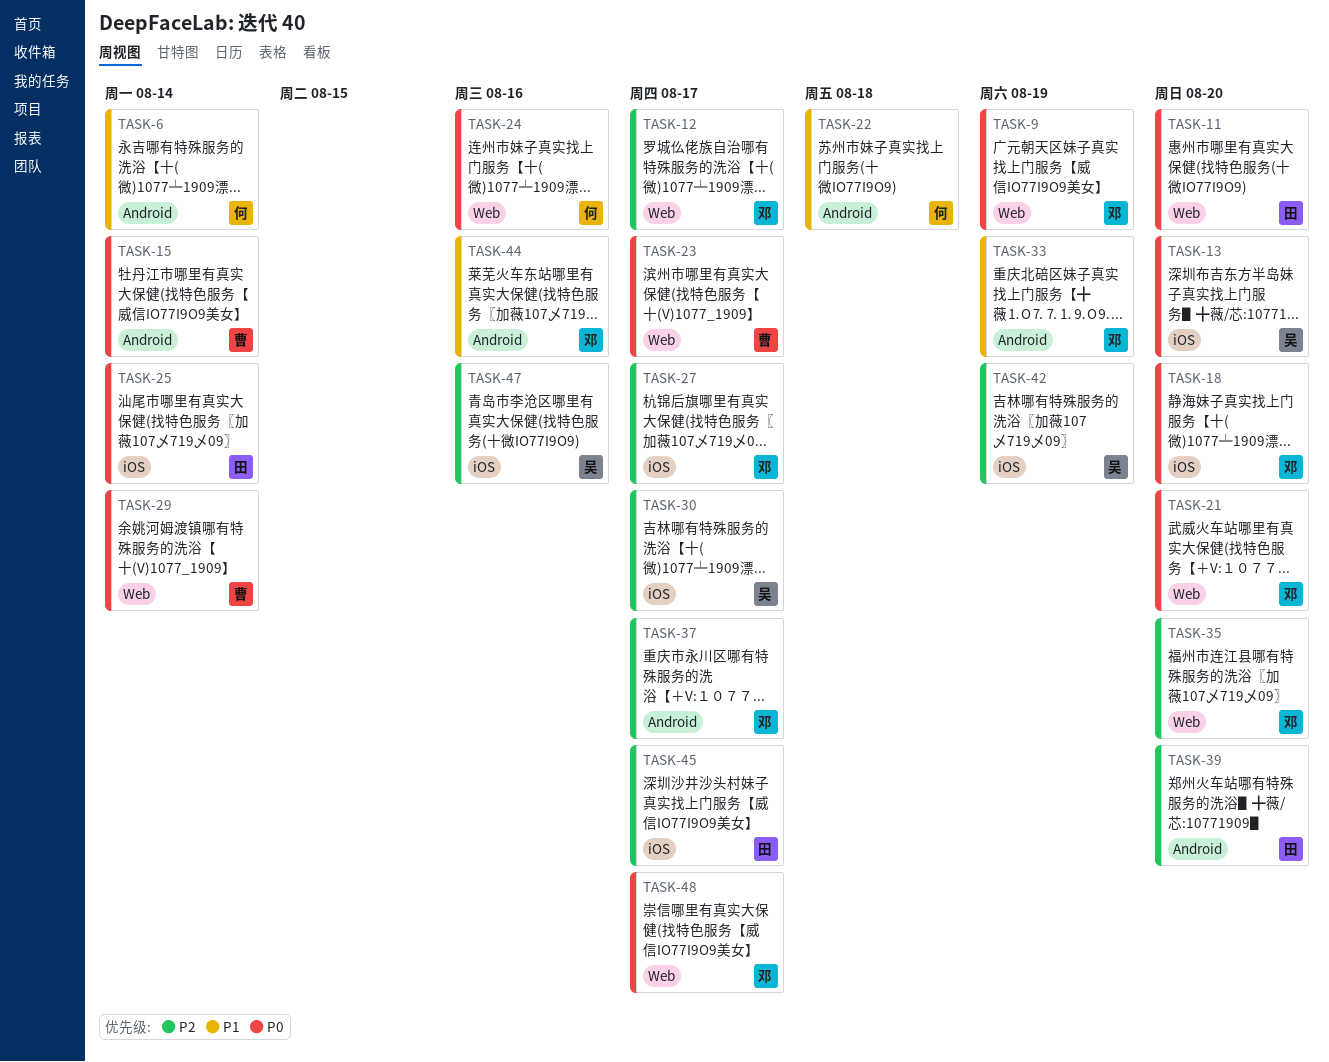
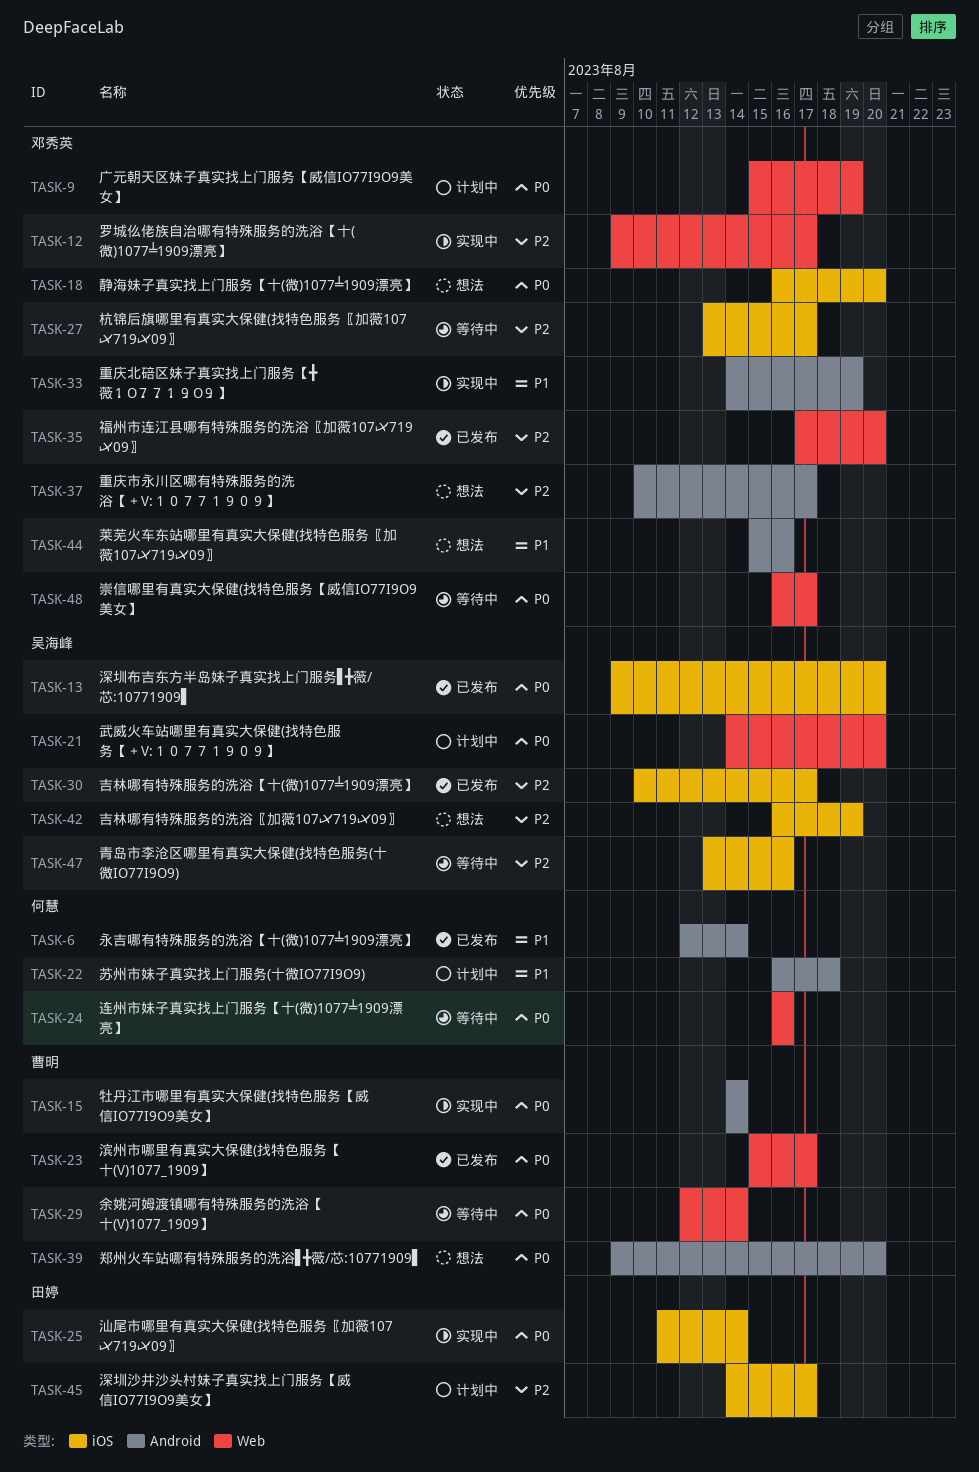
TASK-11: present -> none
TASK-21, owner: 邓秀英 -> 吴海峰
TASK-39, owner: 田婷 -> 曹明
TASK-39, priority: P2 -> P0

